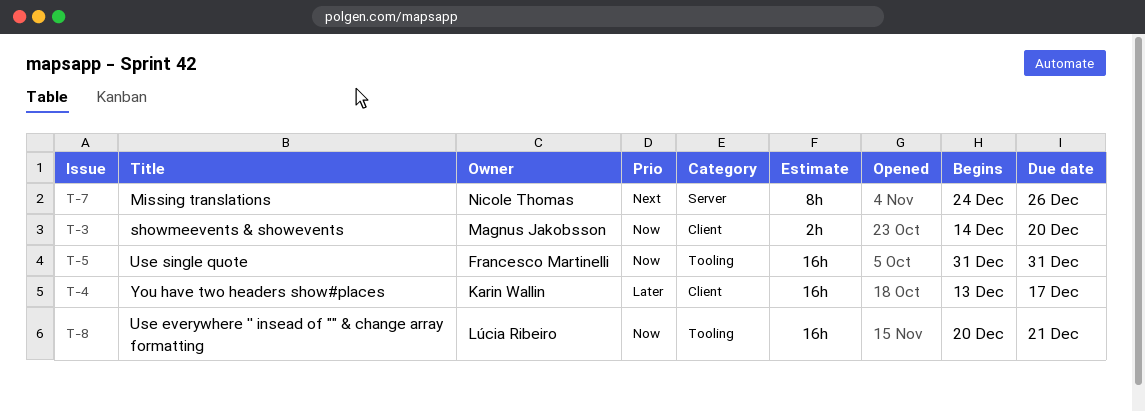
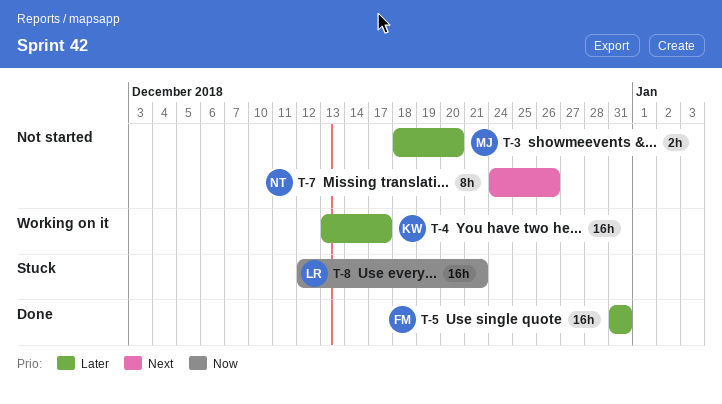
T-3, priority: Now -> Later
T-3, start: Dec 14 -> Dec 18
T-5, priority: Now -> Later
T-8, start: Dec 20 -> Dec 12

